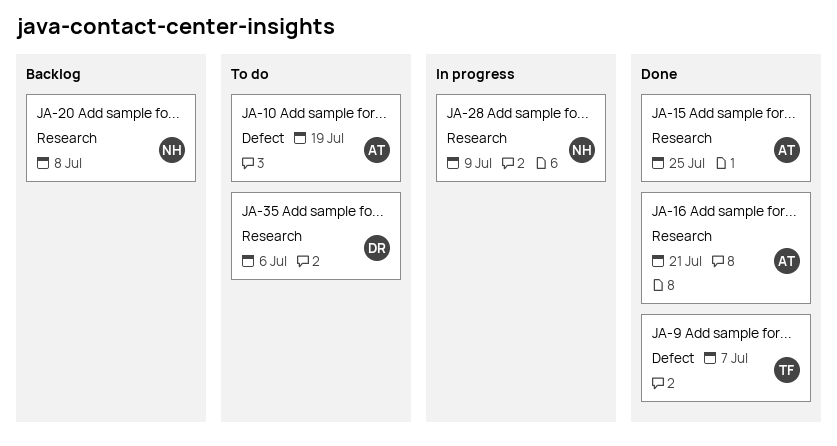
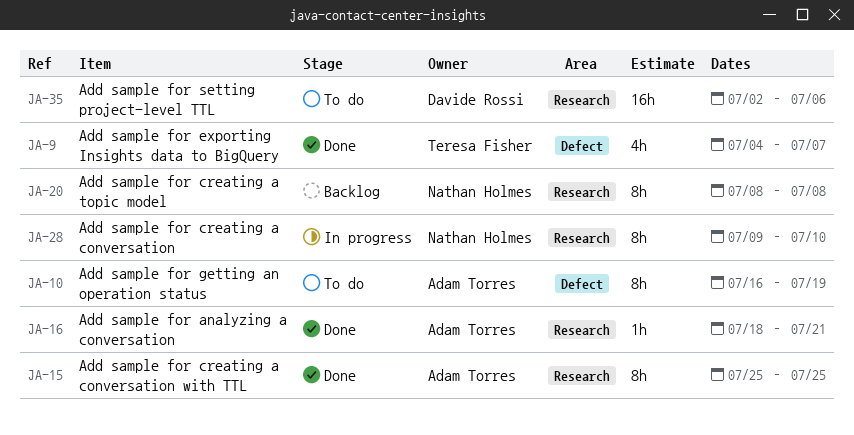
JA-28, due: Jul 9 -> Jul 10

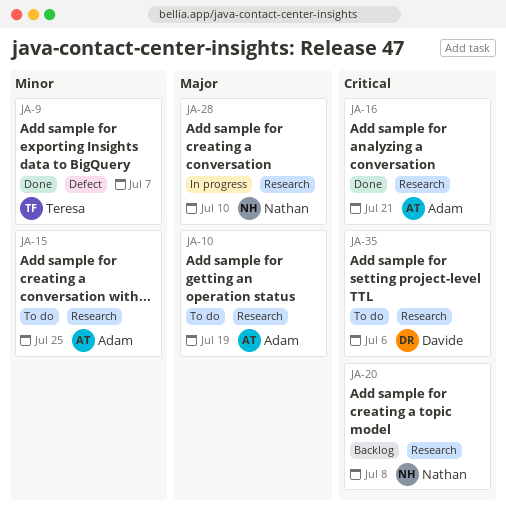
JA-10, label: Defect -> Research
JA-15, status: Done -> To do

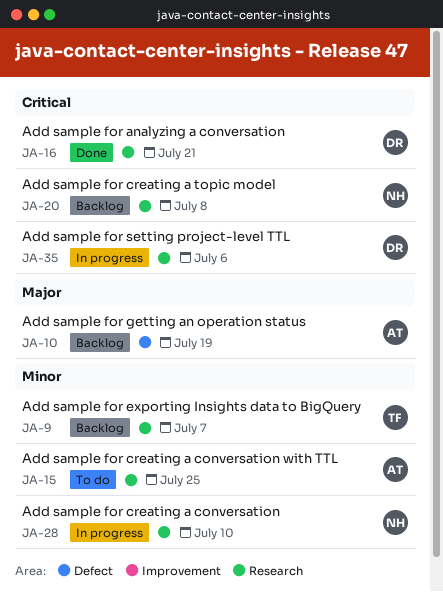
JA-9, status: Done -> Backlog
JA-9, label: Defect -> Research
JA-10, status: To do -> Backlog
JA-10, label: Research -> Defect
JA-16, owner: Adam -> Davide
JA-28, priority: Major -> Minor
JA-35, status: To do -> In progress

